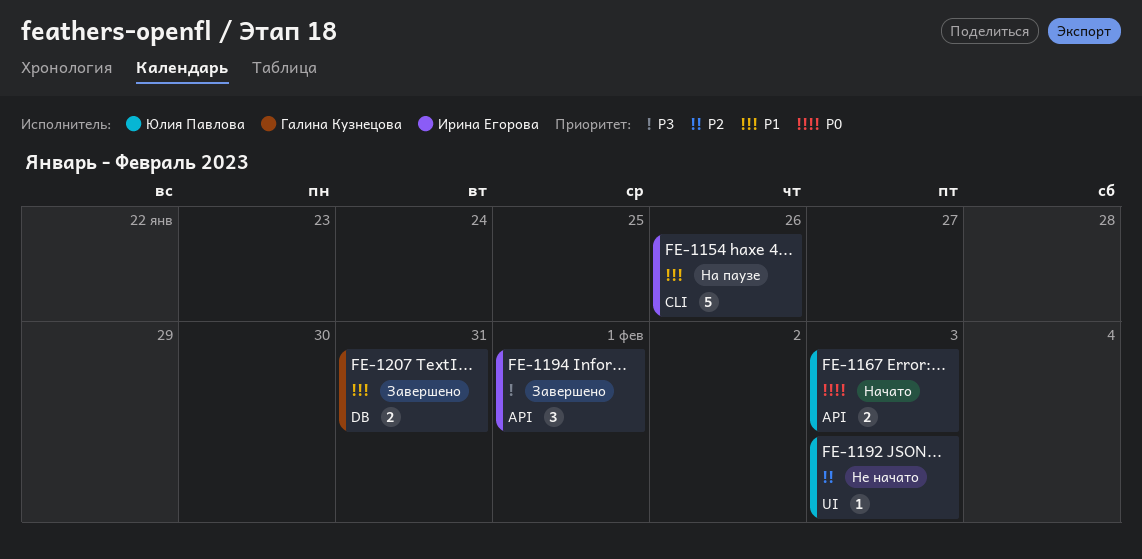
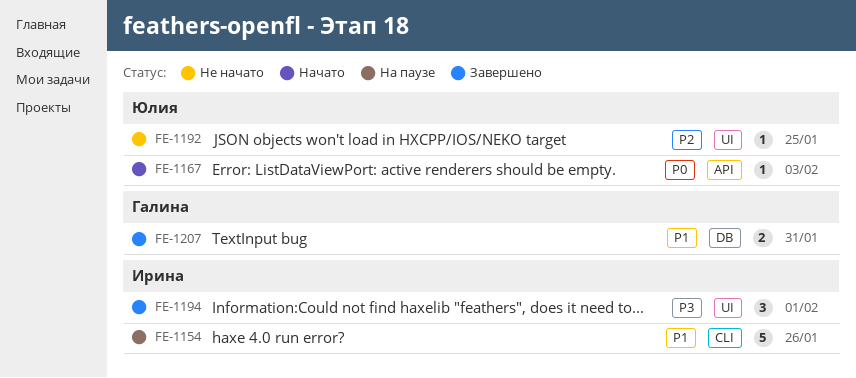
FE-1167, estimate: 2 -> 1
FE-1192, due: Feb 3 -> Jan 25
FE-1194, label: API -> UI

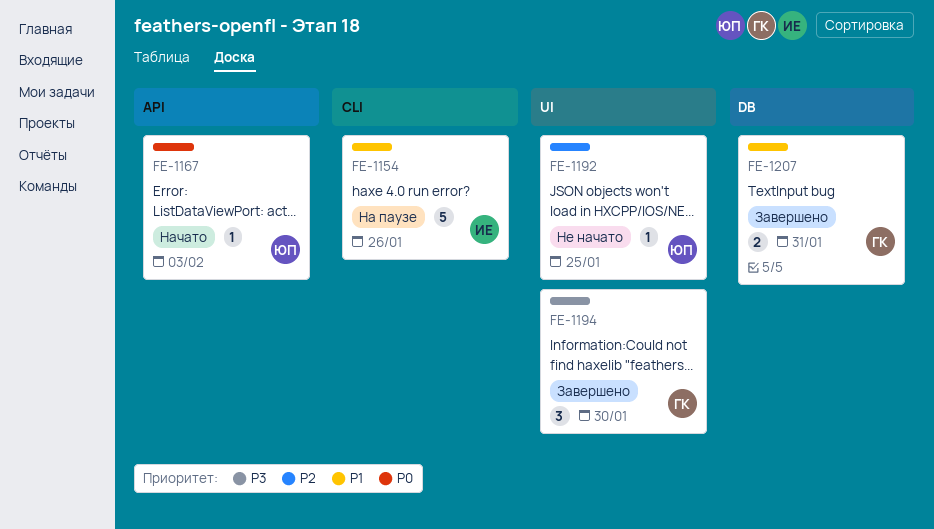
FE-1194, owner: Ирина -> Галина
FE-1194, due: Feb 1 -> Jan 30

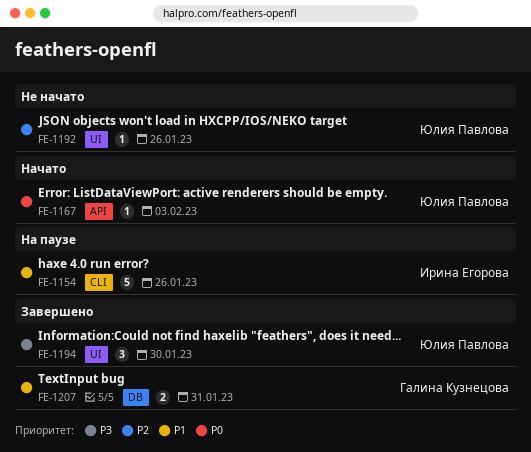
FE-1192, due: Jan 25 -> Jan 26
FE-1194, owner: Галина Кузнецова -> Юлия Павлова

